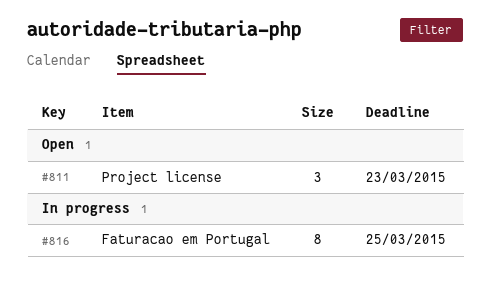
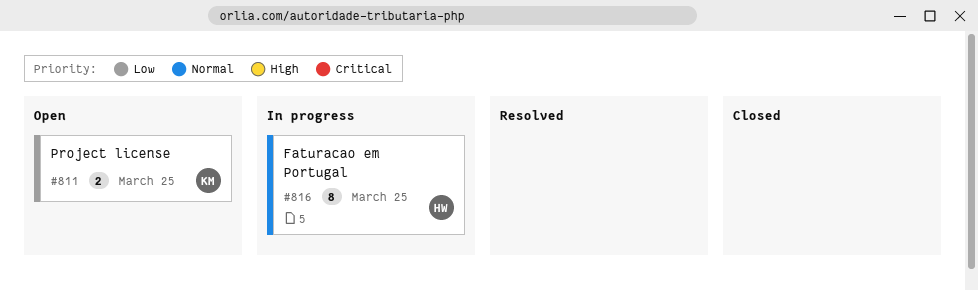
#811, estimate: 3 -> 2
#811, due: Mar 23 -> Mar 25

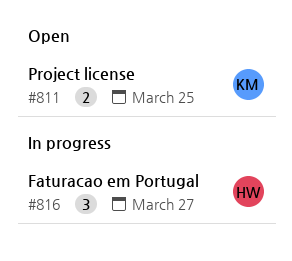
#816, estimate: 8 -> 3
#816, due: Mar 25 -> Mar 27

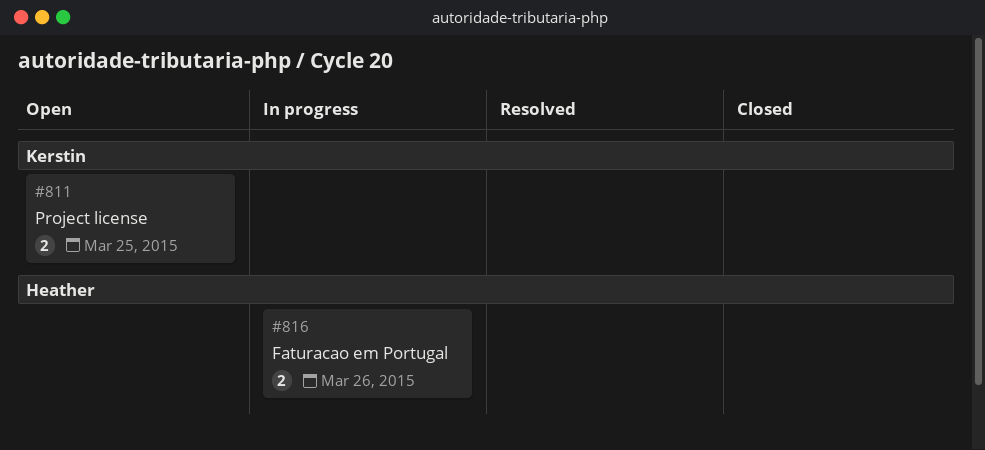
#816, estimate: 3 -> 2
#816, due: Mar 27 -> Mar 26

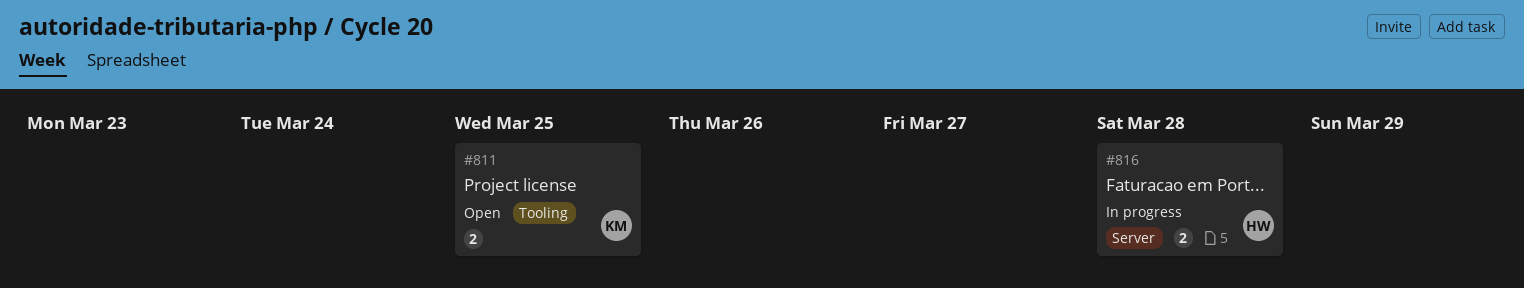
#816, due: Mar 26 -> Mar 28

